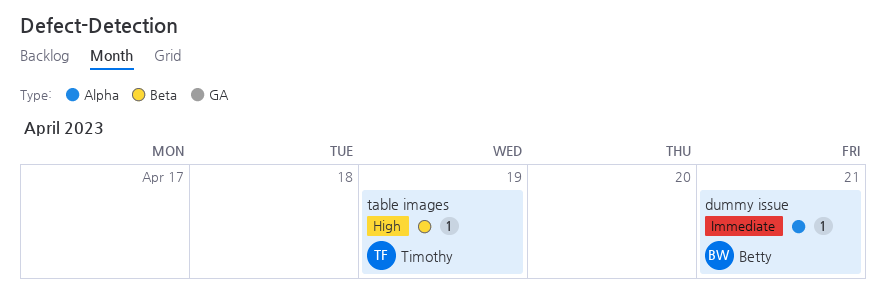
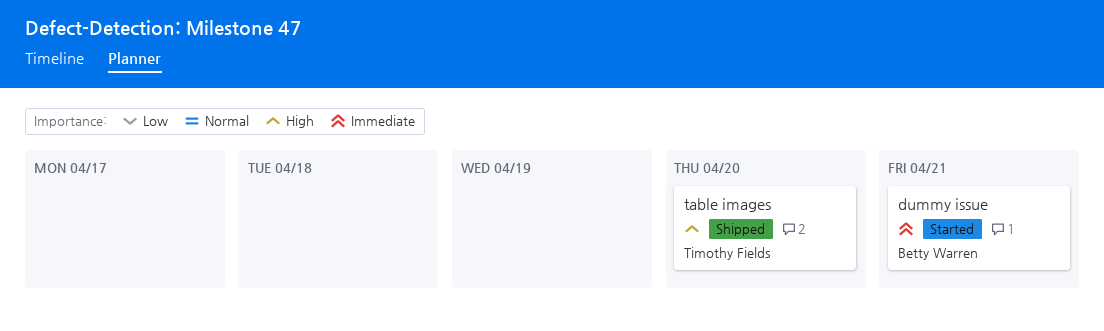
table images, due: Apr 19 -> Apr 20

